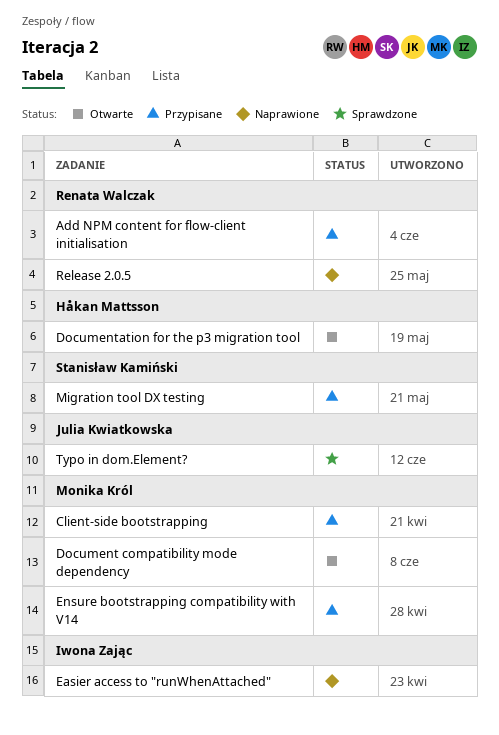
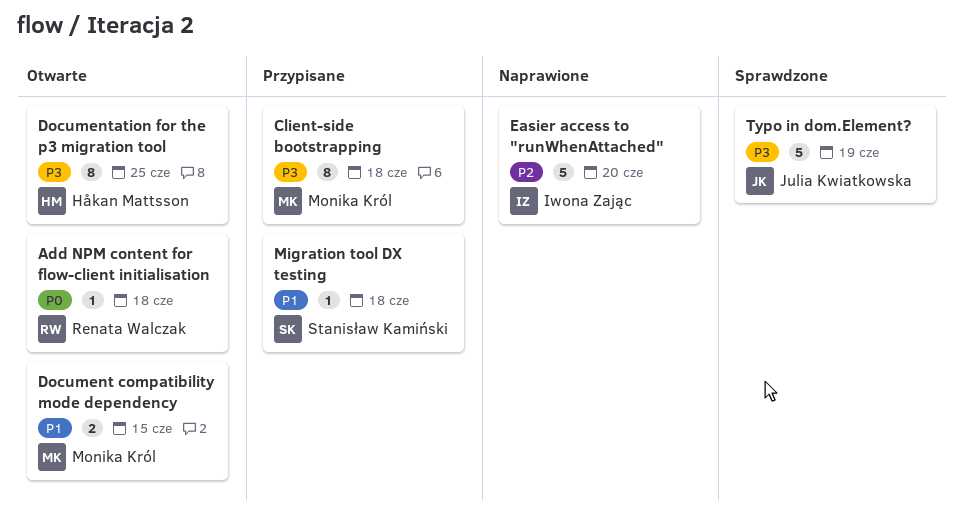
Add NPM content for flow-client initialisation, status: Przypisane -> Otwarte
Ensure bootstrapping compatibility with V14: present -> none
Release 2.0.5: present -> none

